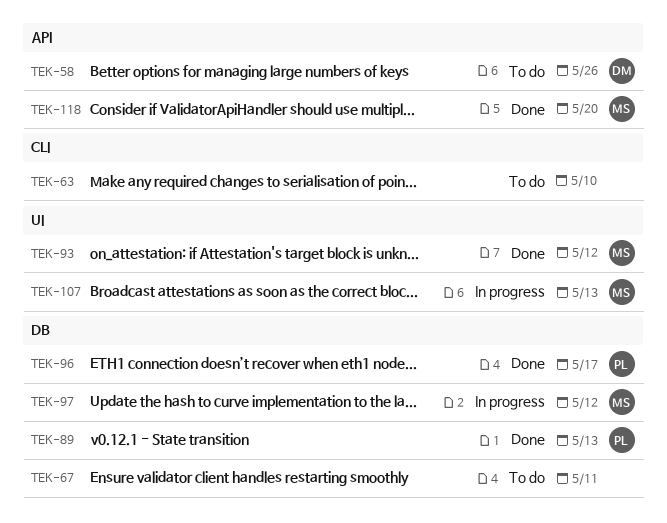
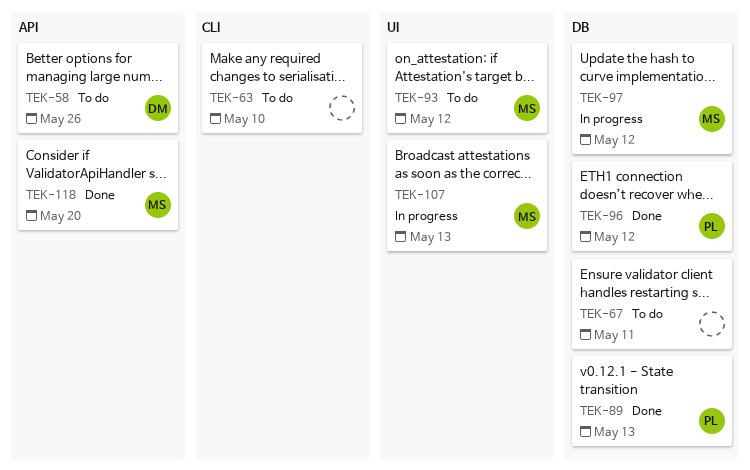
TEK-93, status: Done -> To do
TEK-96, due: May 17 -> May 12

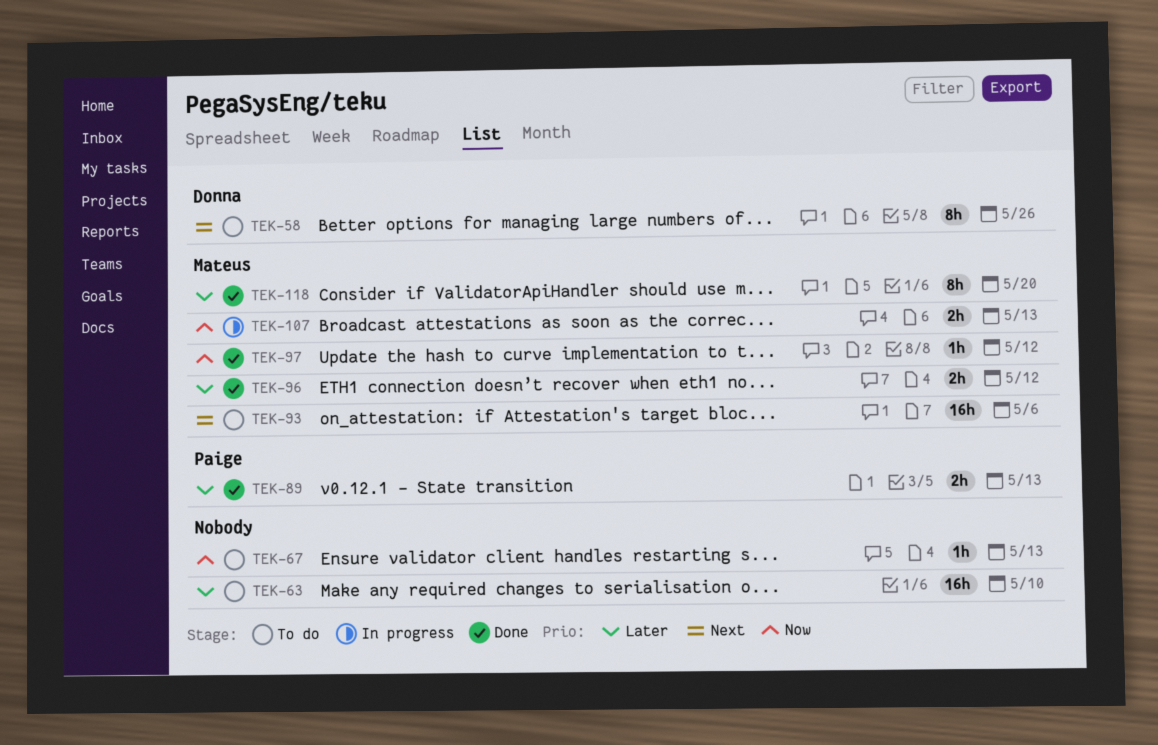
TEK-67, due: May 11 -> May 13
TEK-93, due: May 12 -> May 6
TEK-96, owner: Paige -> Mateus
TEK-97, status: In progress -> Done

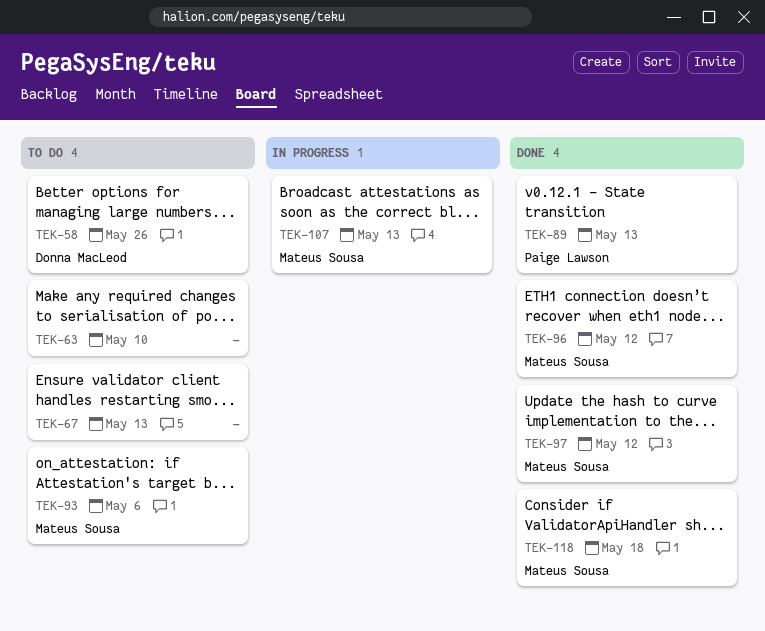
TEK-118, due: May 20 -> May 18

